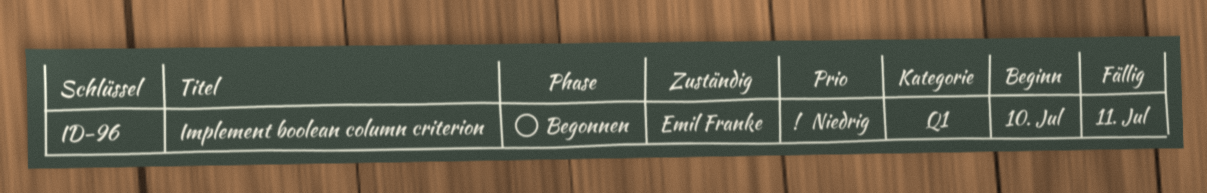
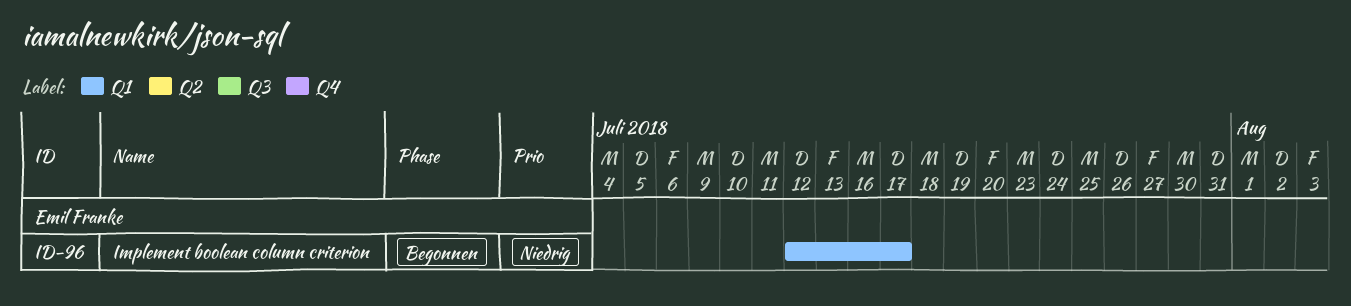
ID-96, start: Jul 10 -> Jul 12
ID-96, due: Jul 11 -> Jul 17

